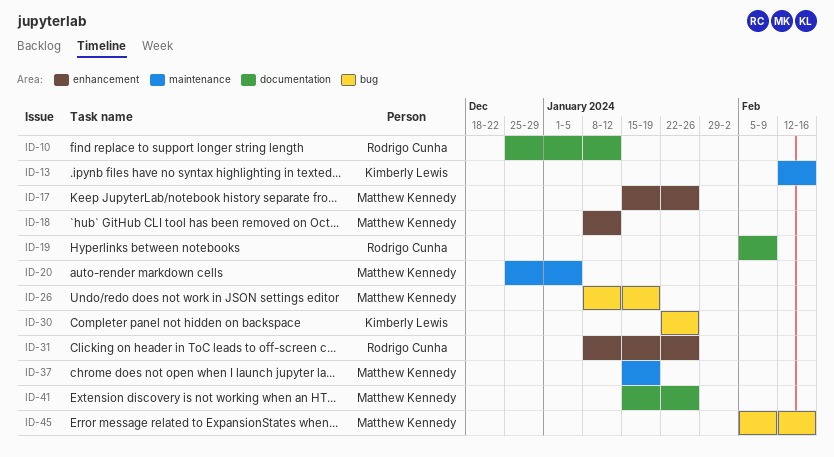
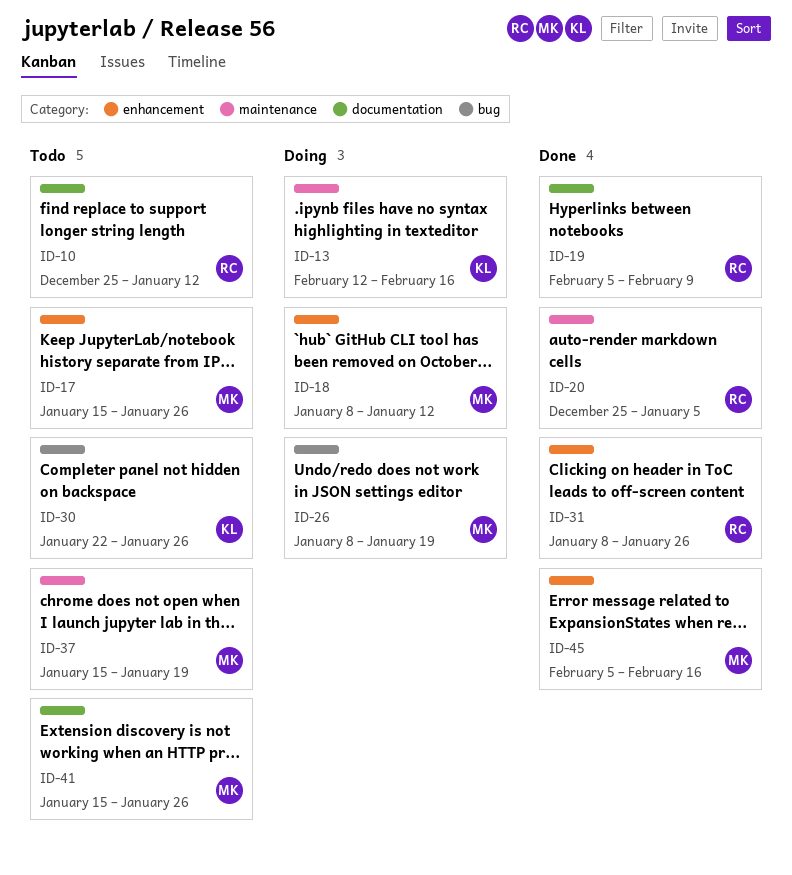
ID-20, owner: Matthew Kennedy -> Rodrigo Cunha
ID-45, label: bug -> enhancement

